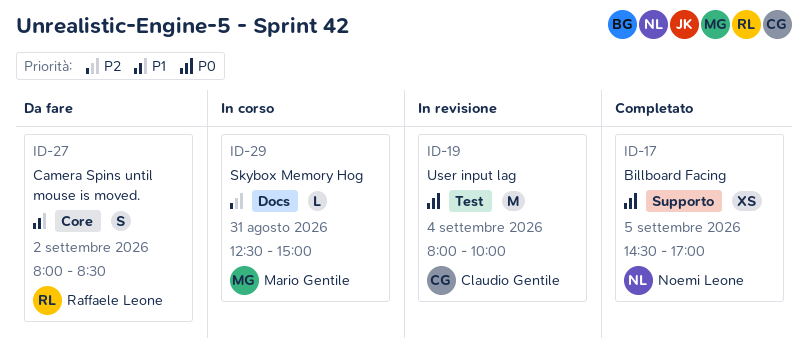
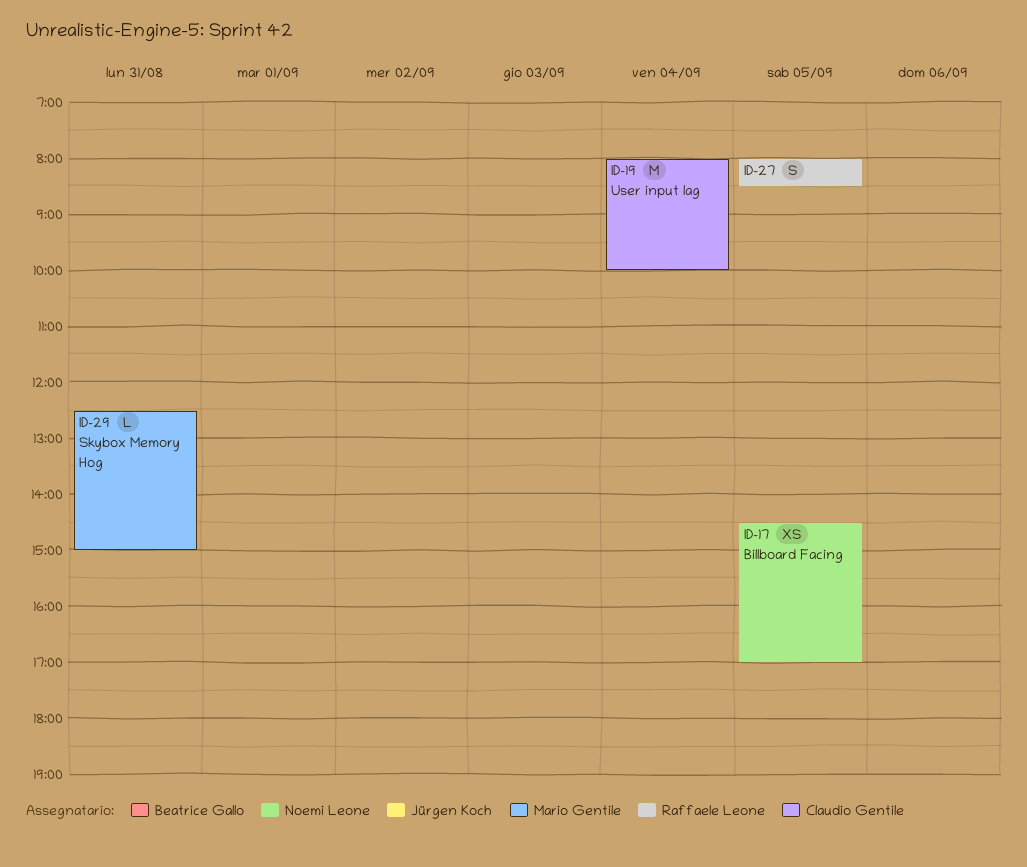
ID-27, day: Sep 2 -> Sep 5

